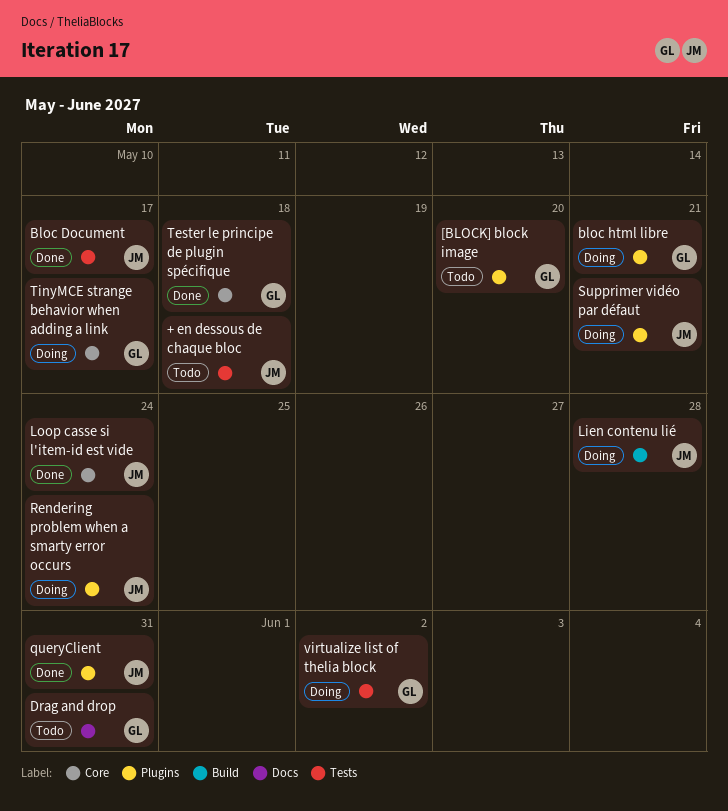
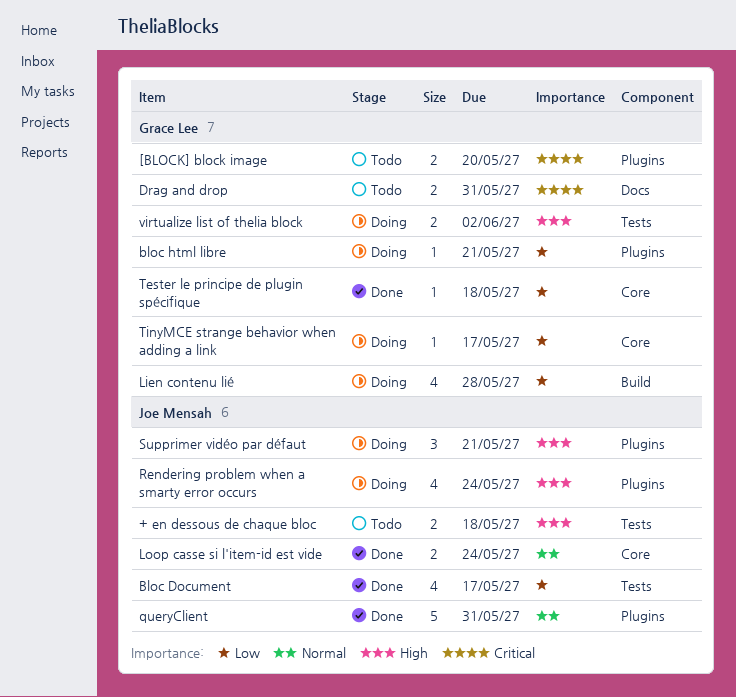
Lien contenu lié, owner: Joe Mensah -> Grace Lee

